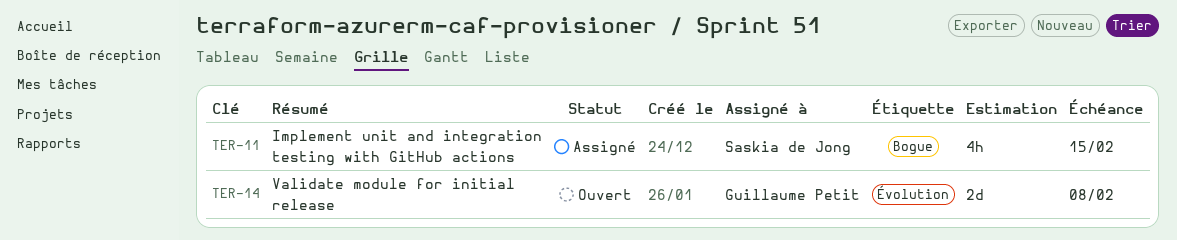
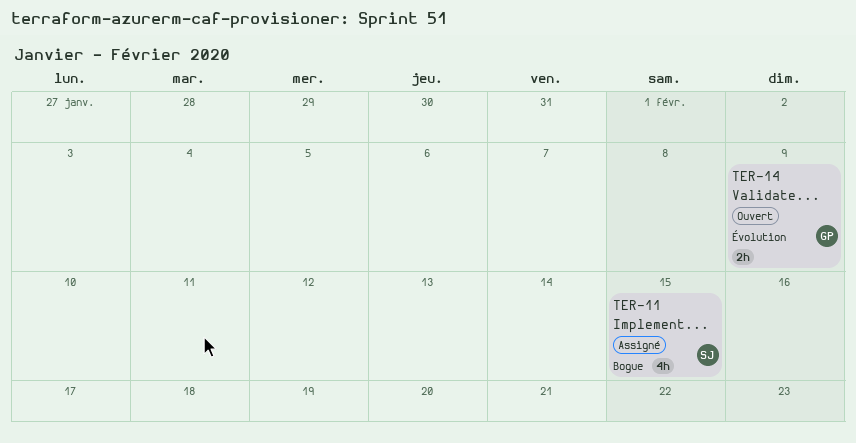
TER-14, estimate: 2d -> 2h
TER-14, due: Feb 8 -> Feb 9

